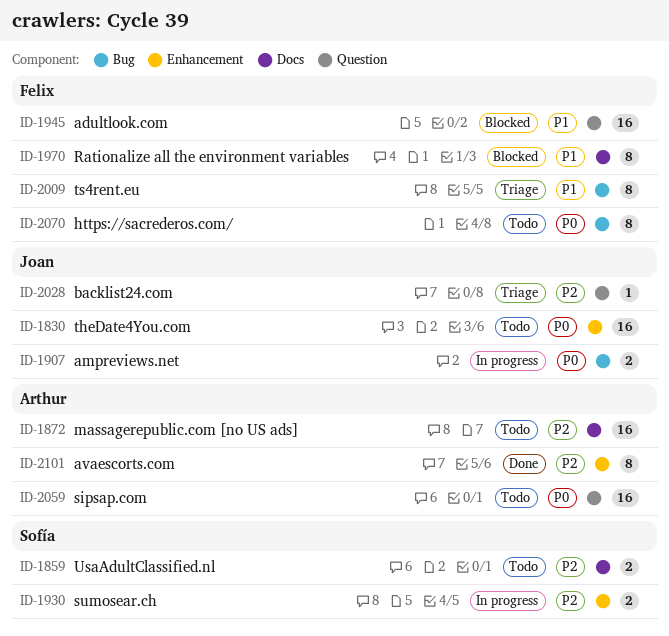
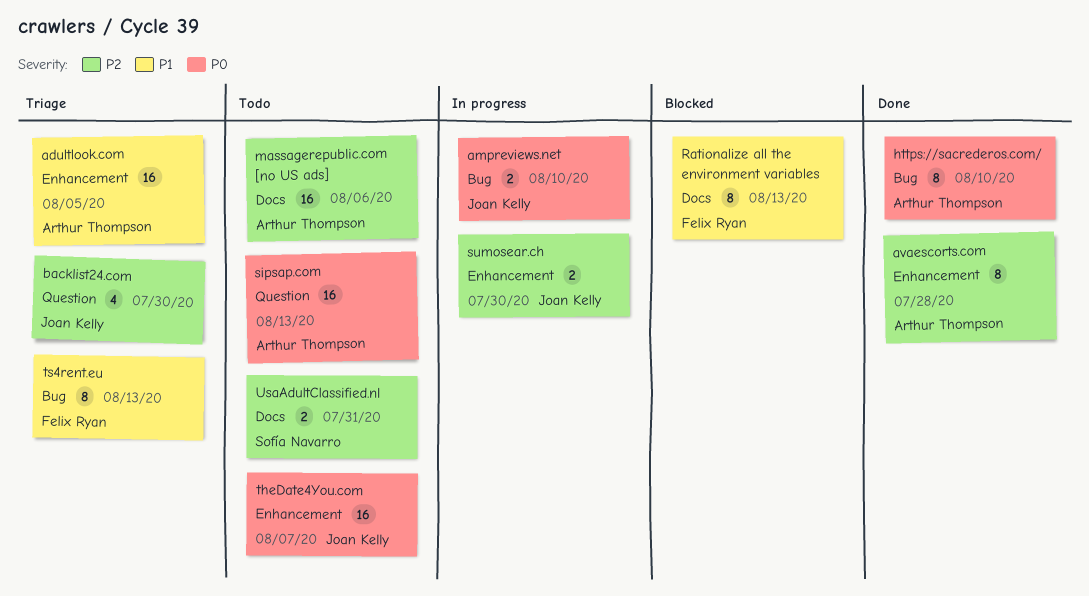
adultlook.com, status: Blocked -> Triage
adultlook.com, owner: Felix Ryan -> Arthur Thompson
adultlook.com, label: Question -> Enhancement
backlist24.com, estimate: 1 -> 4
https://sacrederos.com/, status: Todo -> Done
https://sacrederos.com/, owner: Felix Ryan -> Arthur Thompson
sumosear.ch, owner: Sofía Navarro -> Joan Kelly

